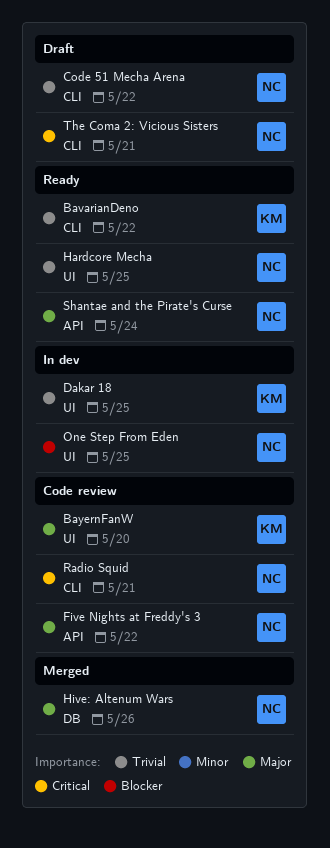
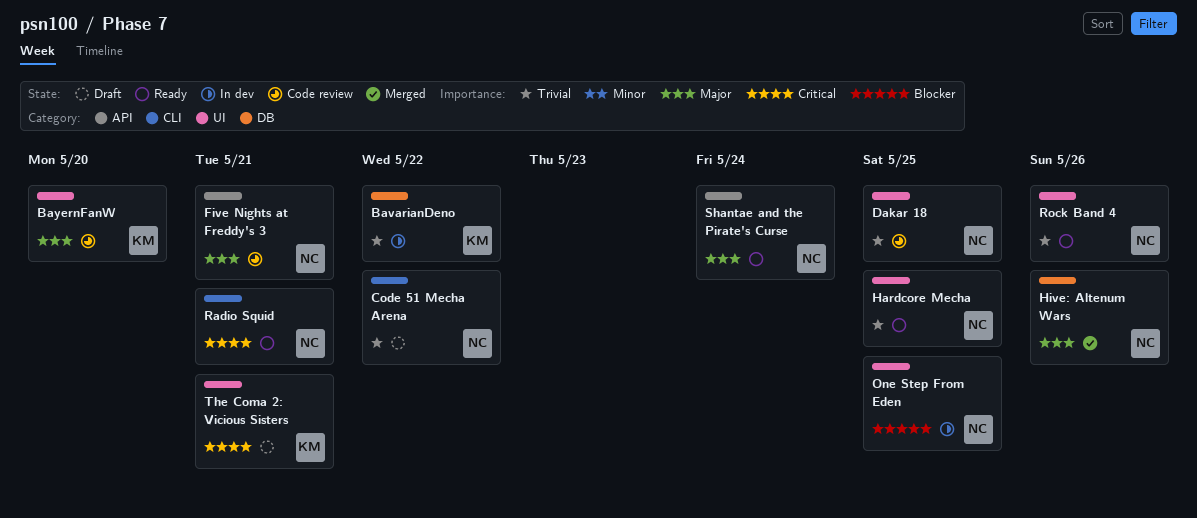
BavarianDeno, status: Ready -> In dev
BavarianDeno, label: CLI -> DB
Dakar 18, status: In dev -> Code review
Dakar 18, owner: KM -> NC
Five Nights at Freddy's 3, due: May 22 -> May 21
Radio Squid, status: Code review -> Ready
Rock Band 4: none -> present
The Coma 2: Vicious Sisters, owner: NC -> KM
The Coma 2: Vicious Sisters, label: CLI -> UI

